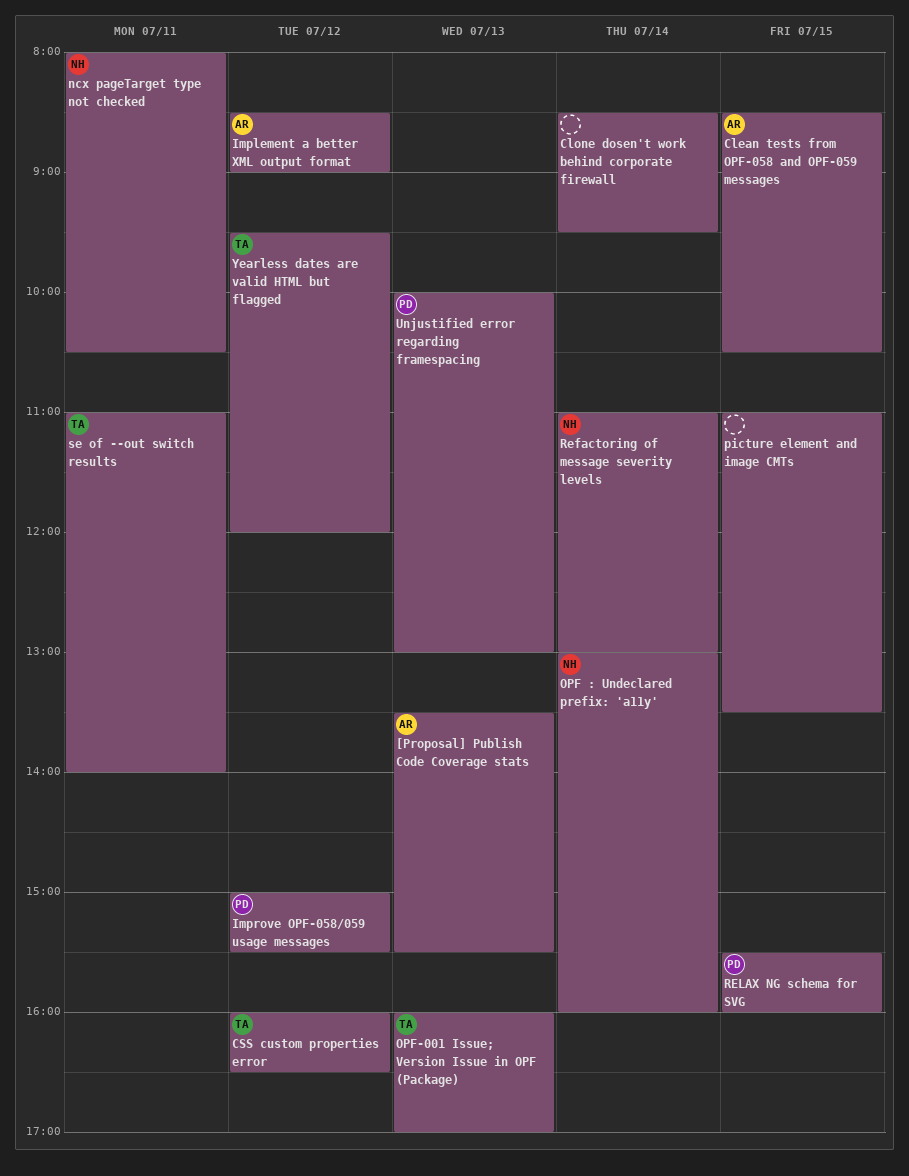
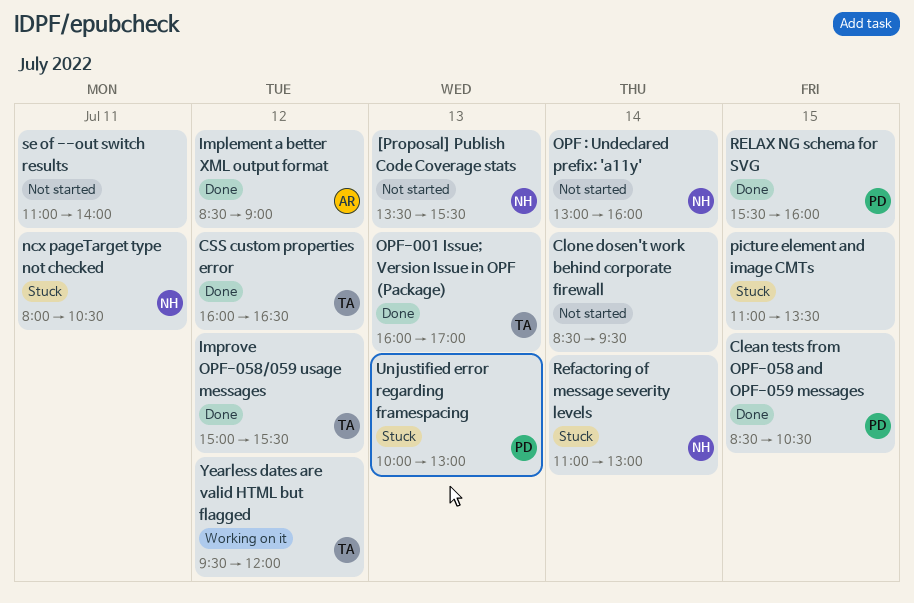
[Proposal] Publish Code Coverage stats, owner: AR -> NH
Clean tests from OPF-058 and OPF-059 messages, owner: AR -> PD
Improve OPF-058/059 usage messages, owner: PD -> TA
se of --out switch results, owner: TA -> none

